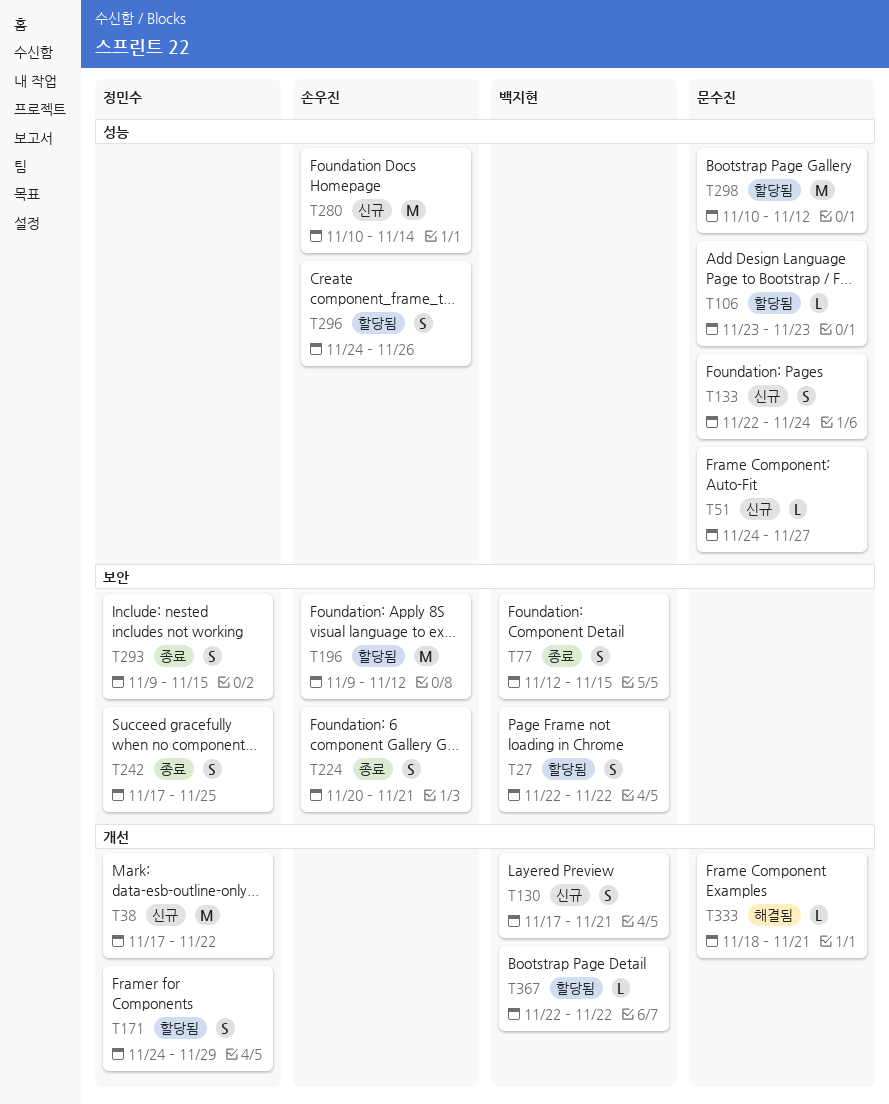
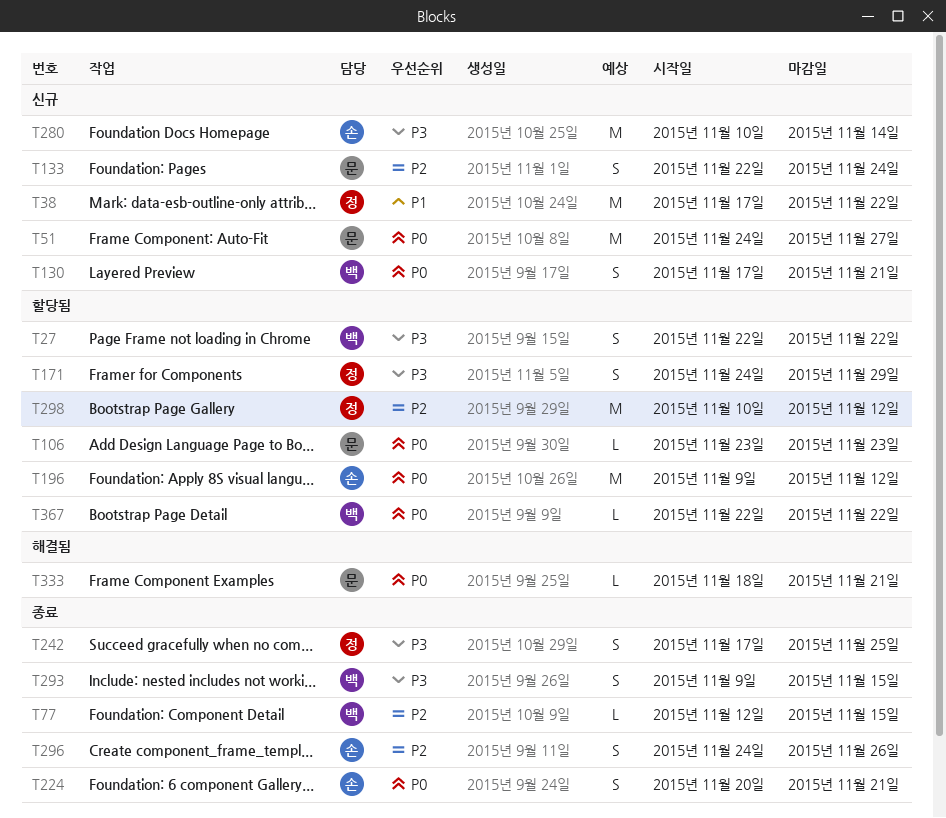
T51, estimate: L -> M
T77, estimate: S -> L
T293, owner: 정민수 -> 백지현
T296, status: 할당됨 -> 종료
T298, owner: 문수진 -> 정민수

